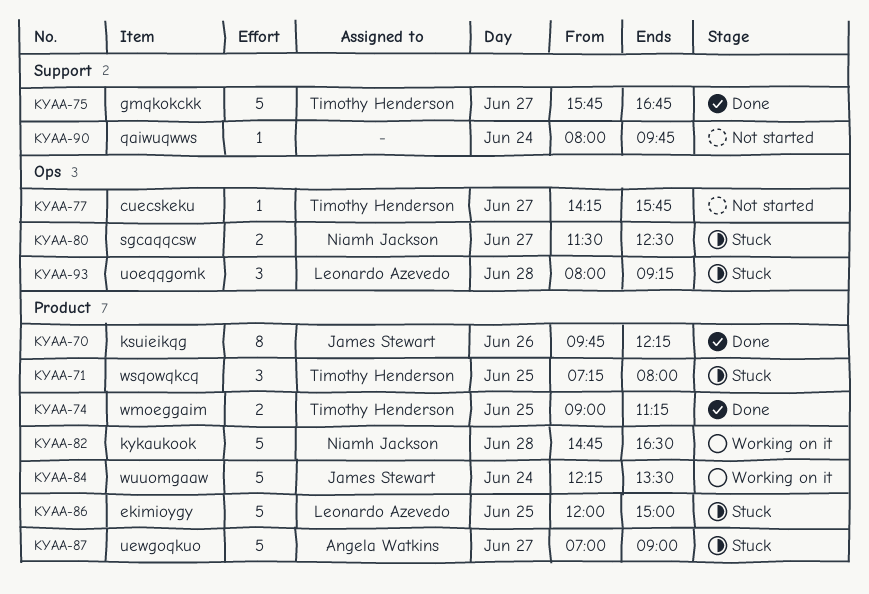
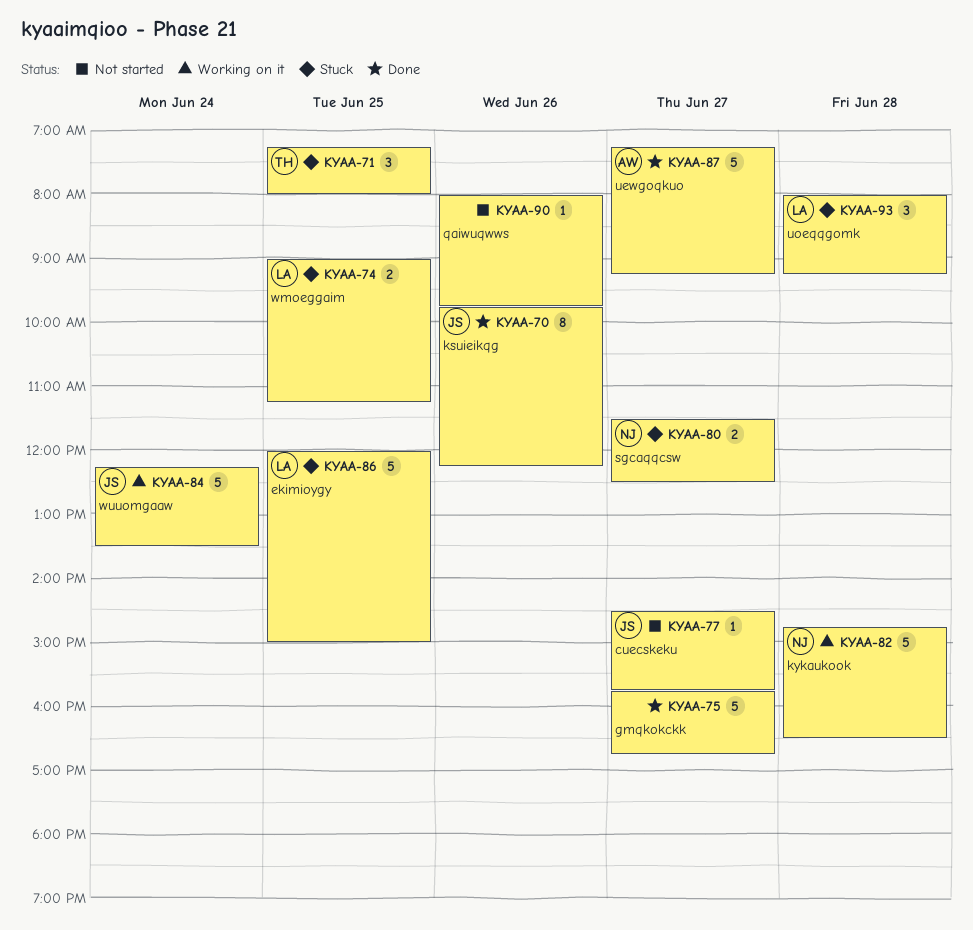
KYAA-74, status: Done -> Stuck
KYAA-74, owner: Timothy Henderson -> Leonardo Azevedo
KYAA-75, owner: Timothy Henderson -> none
KYAA-77, owner: Timothy Henderson -> James Stewart
KYAA-77, begins: 14:15 -> 14:30
KYAA-87, status: Stuck -> Done
KYAA-87, begins: 07:00 -> 07:15
KYAA-87, ends: 09:00 -> 09:15
KYAA-90, day: Jun 24 -> Jun 26

